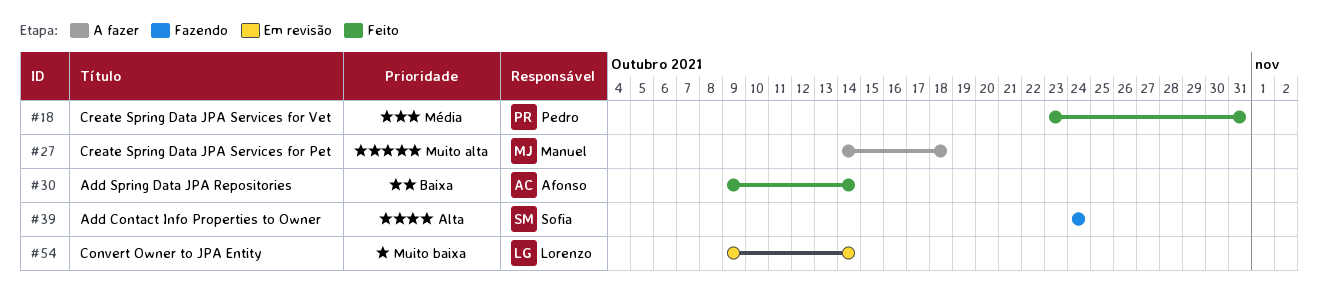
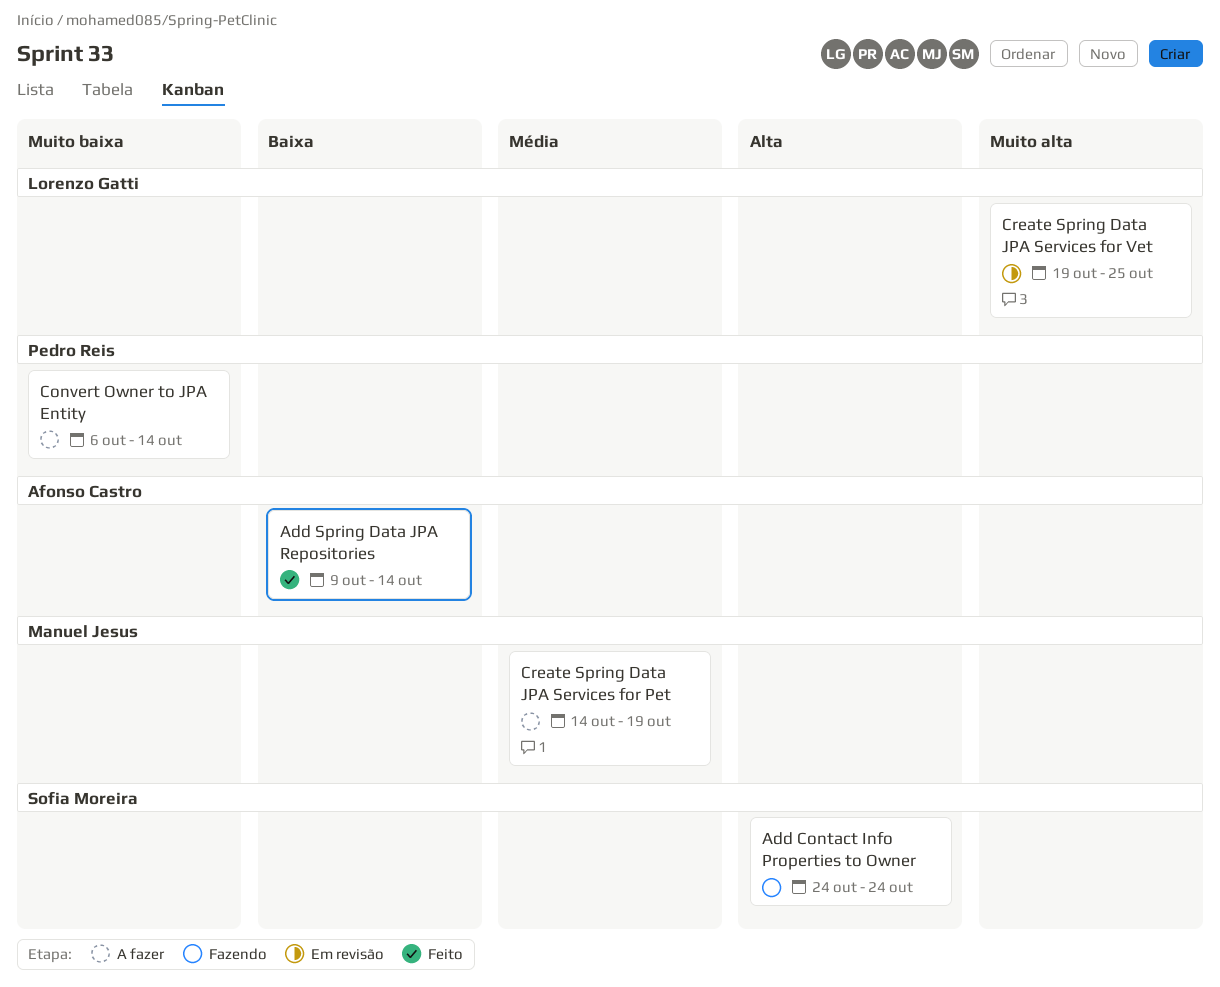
Convert Owner to JPA Entity, status: Em revisão -> A fazer
Convert Owner to JPA Entity, owner: Lorenzo Gatti -> Pedro Reis
Convert Owner to JPA Entity, start: Oct 9 -> Oct 6
Create Spring Data JPA Services for Pet, priority: Muito alta -> Média
Create Spring Data JPA Services for Pet, due: Oct 18 -> Oct 19
Create Spring Data JPA Services for Vet, status: Feito -> Em revisão
Create Spring Data JPA Services for Vet, owner: Pedro Reis -> Lorenzo Gatti
Create Spring Data JPA Services for Vet, priority: Média -> Muito alta
Create Spring Data JPA Services for Vet, start: Oct 23 -> Oct 19
Create Spring Data JPA Services for Vet, due: Oct 31 -> Oct 25

